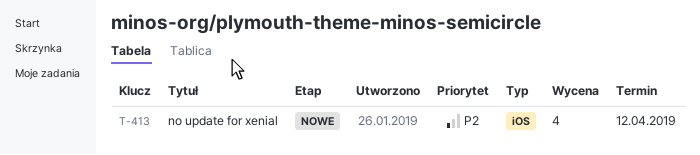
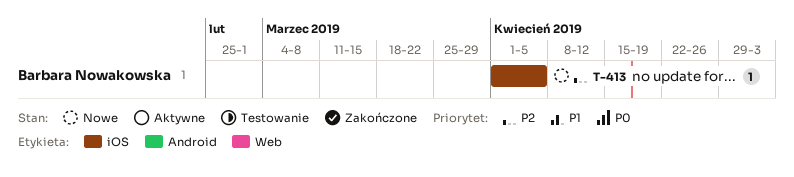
T-413, estimate: 4 -> 1
T-413, due: Apr 12 -> Apr 5

